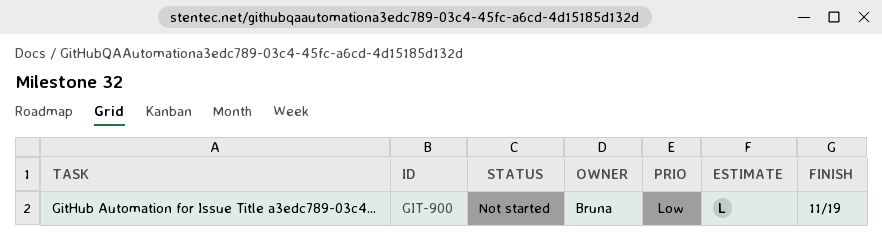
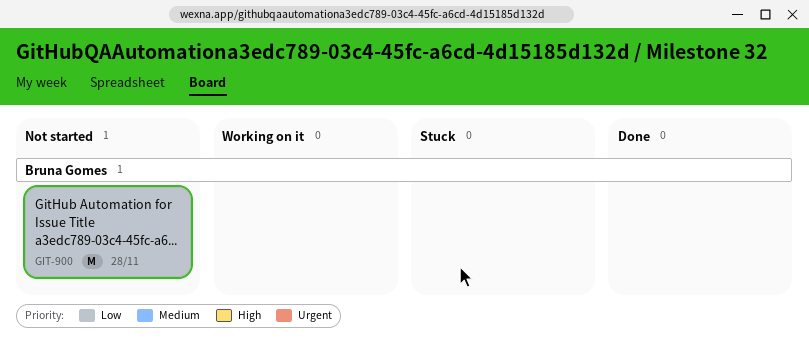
GIT-900, estimate: L -> M
GIT-900, due: Nov 19 -> Nov 28

